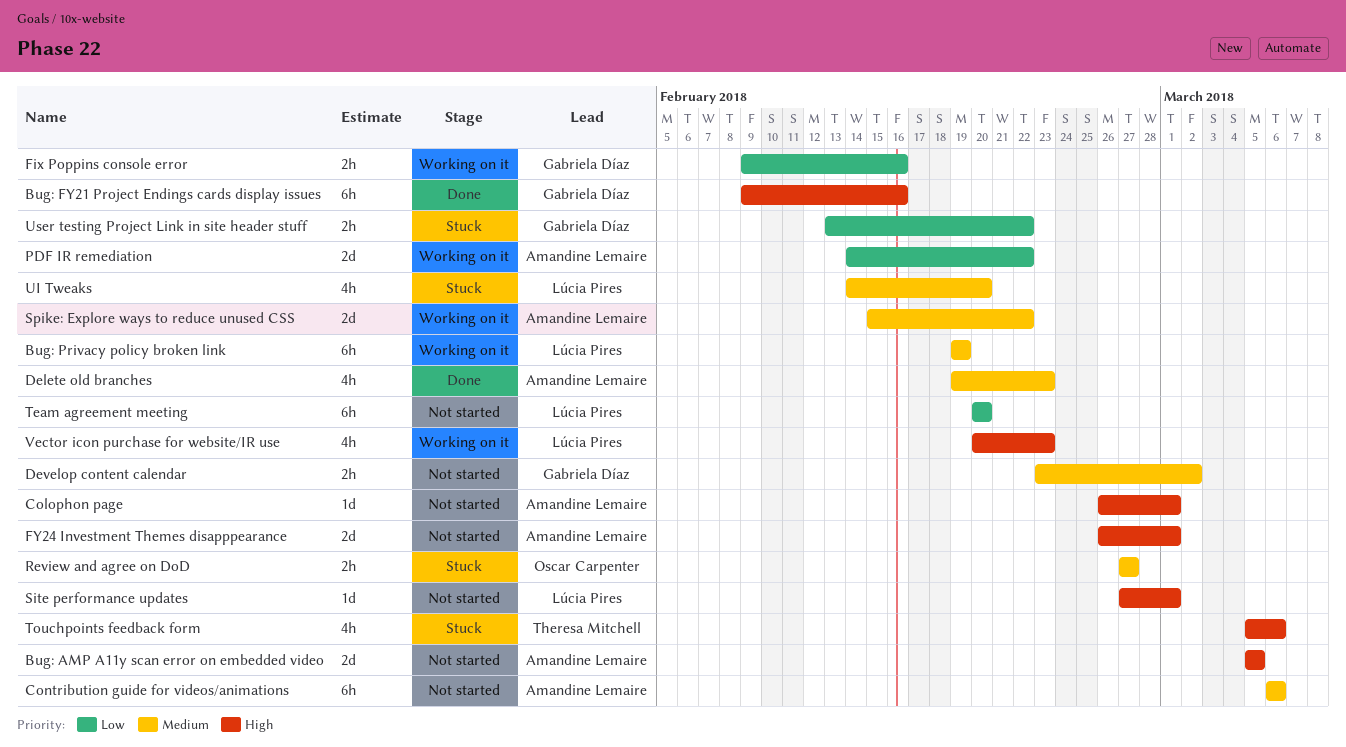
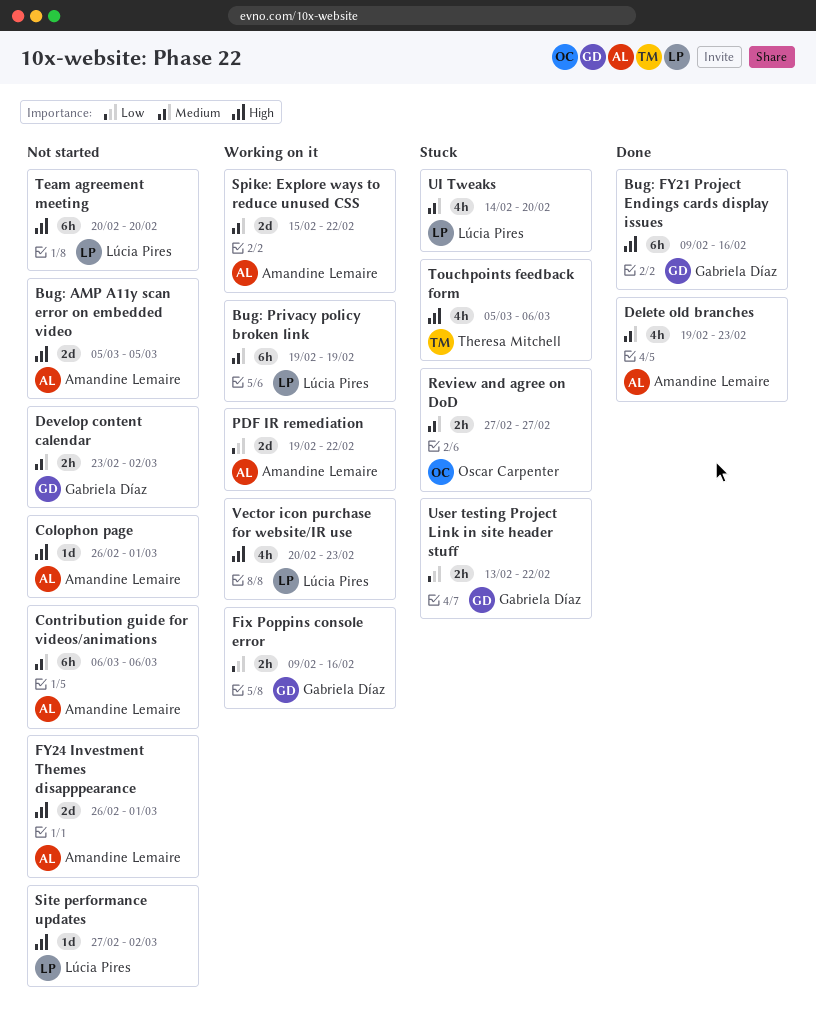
PDF IR remediation, start: Feb 14 -> Feb 19
Site performance updates, due: Mar 1 -> Mar 2
Team agreement meeting, priority: Low -> High

